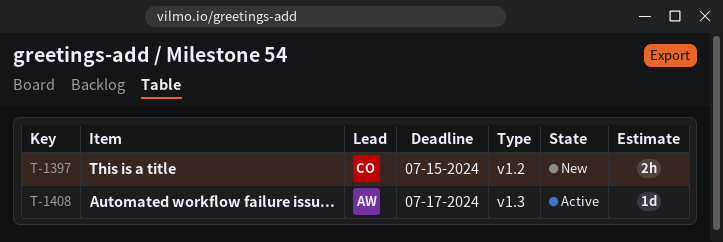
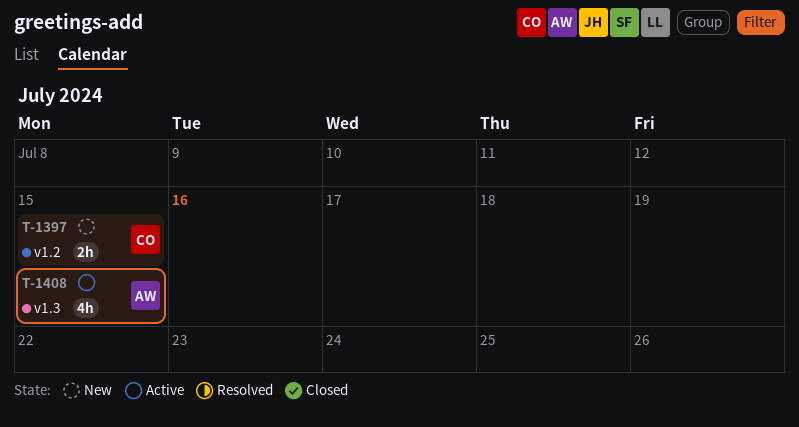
T-1408, estimate: 1d -> 4h
T-1408, due: Jul 17 -> Jul 15

